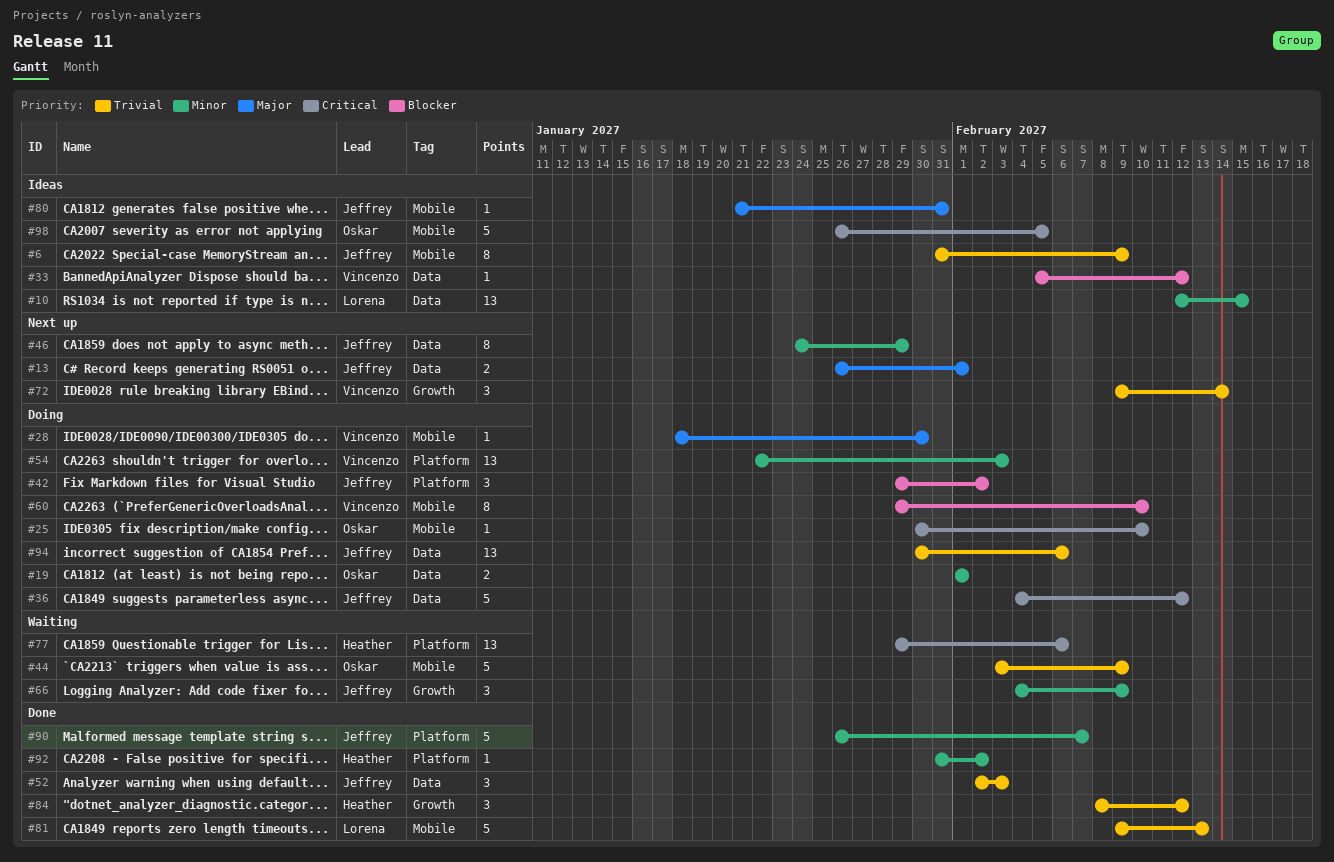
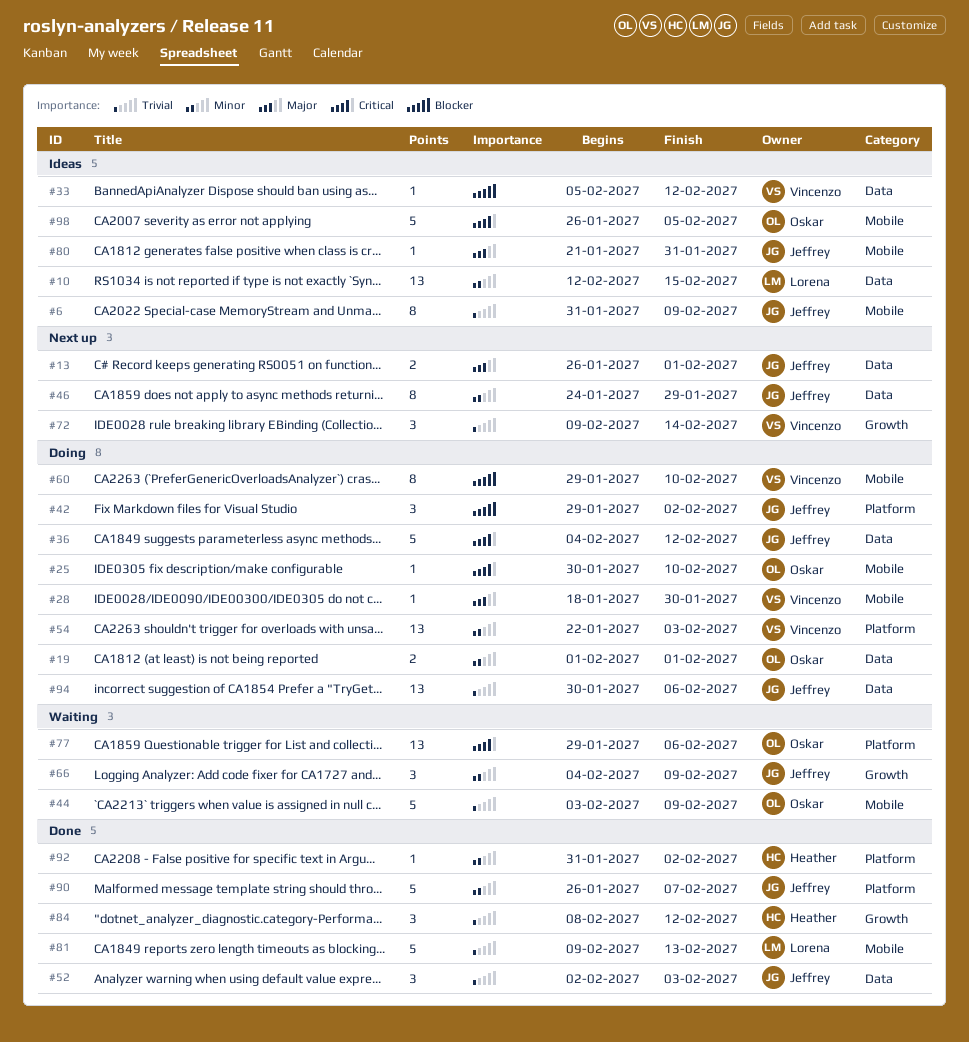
#77, owner: Heather -> Oskar

